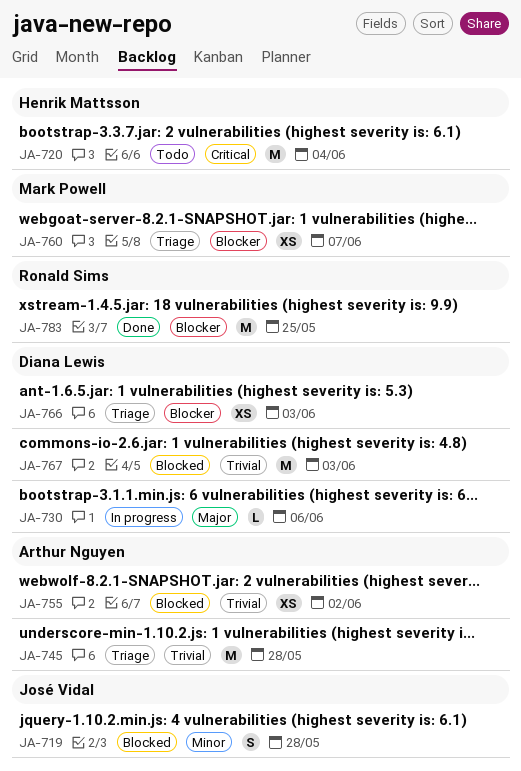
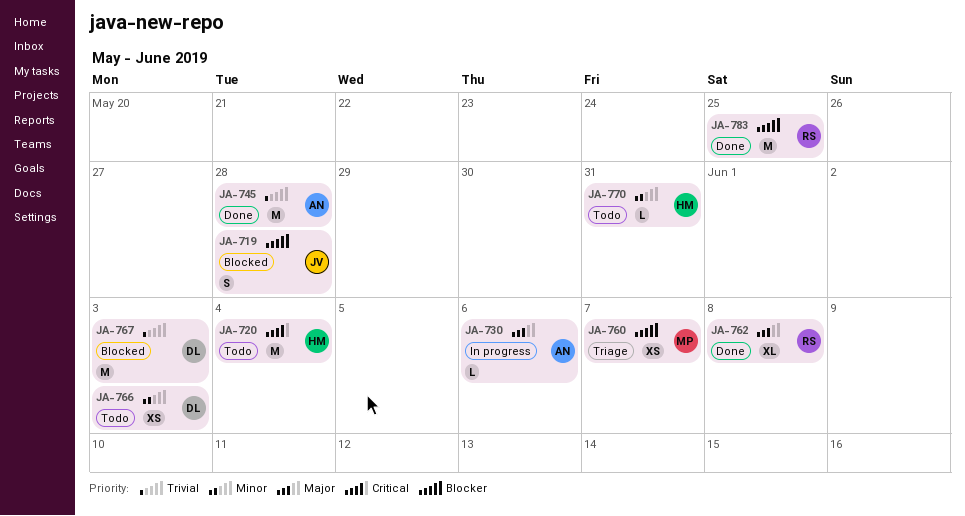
JA-719, priority: Minor -> Blocker
JA-730, owner: Diana Lewis -> Arthur Nguyen
JA-745, status: Triage -> Done
JA-755: present -> none
JA-762: none -> present
JA-766, status: Triage -> Todo
JA-766, priority: Blocker -> Minor
JA-770: none -> present

